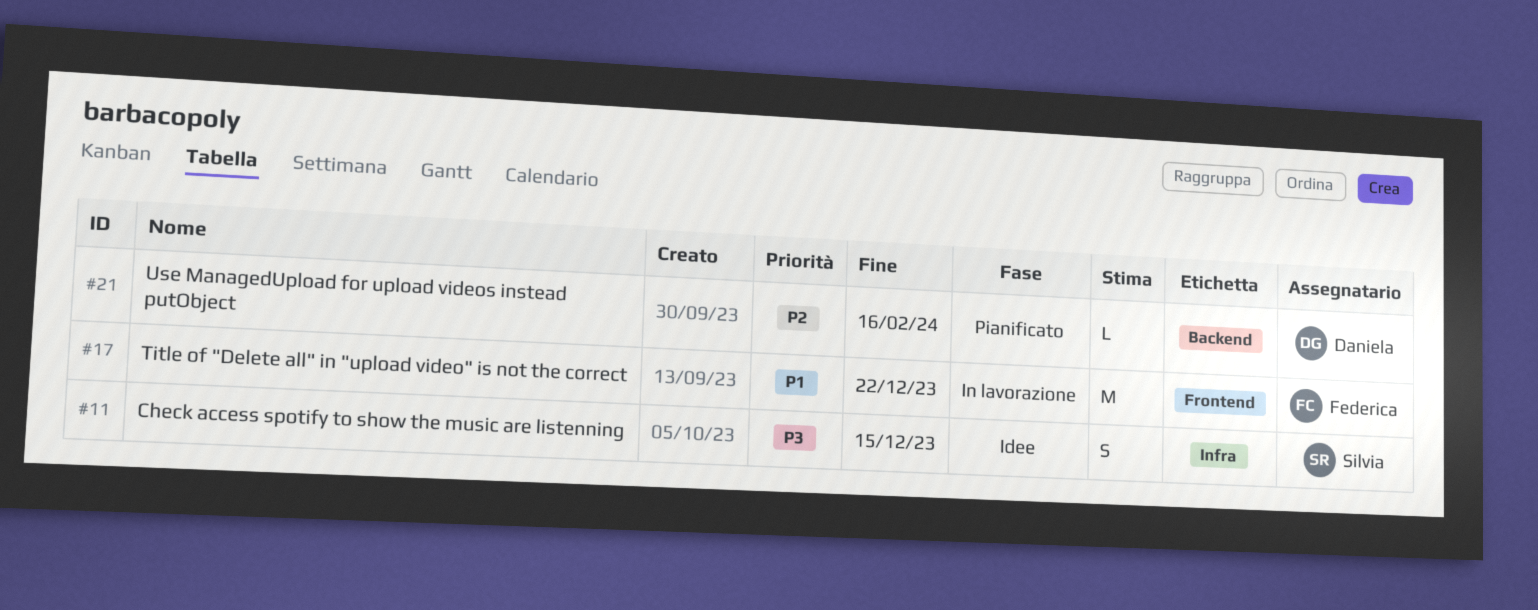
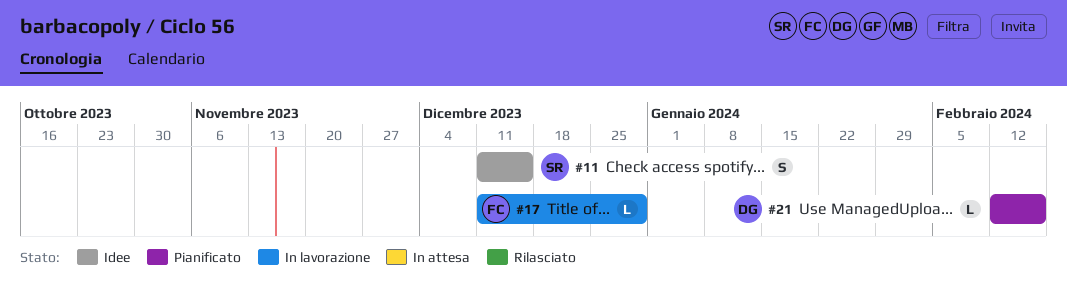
#17, estimate: M -> L
#17, due: Dec 22 -> Dec 29

